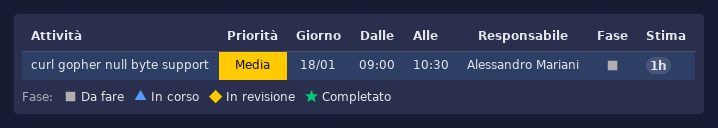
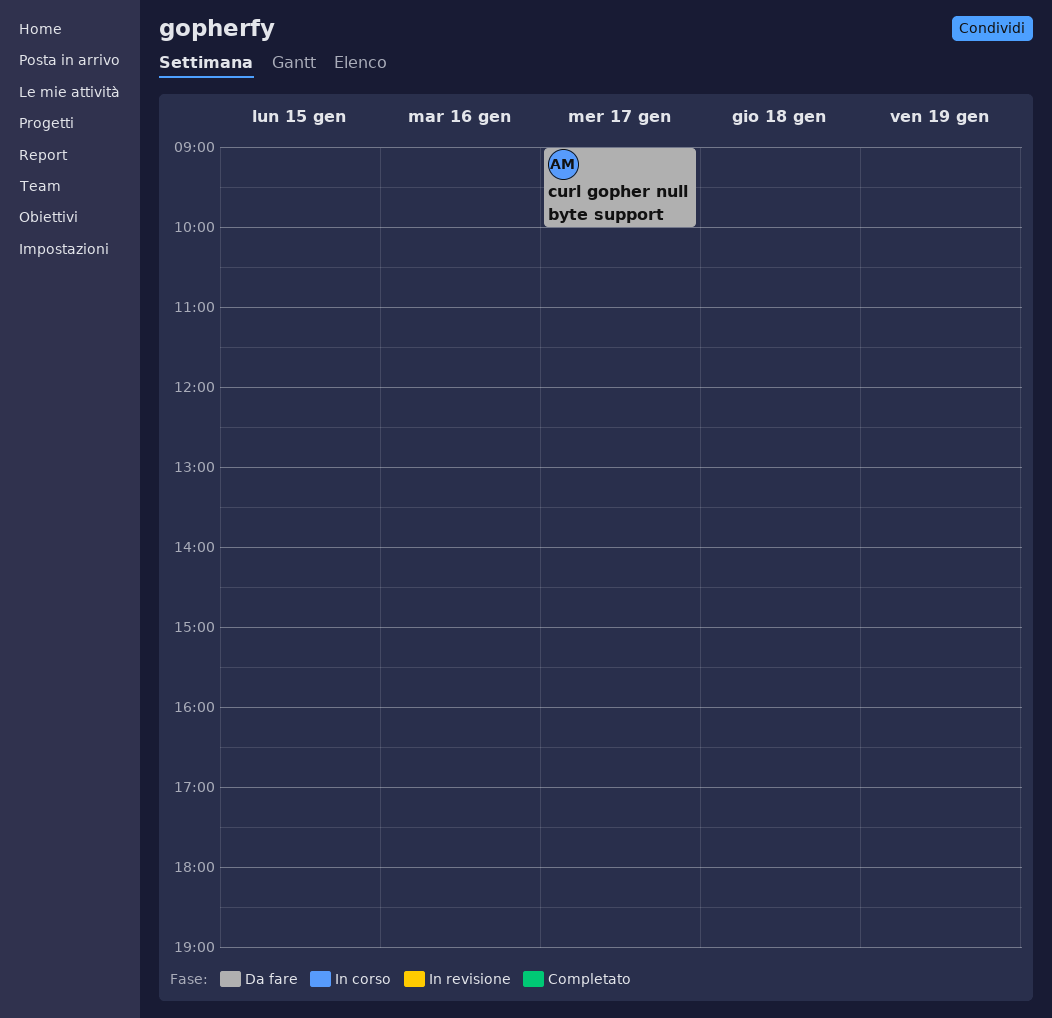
curl gopher null byte support, day: Jan 18 -> Jan 17
curl gopher null byte support, ends: 10:30 -> 10:00

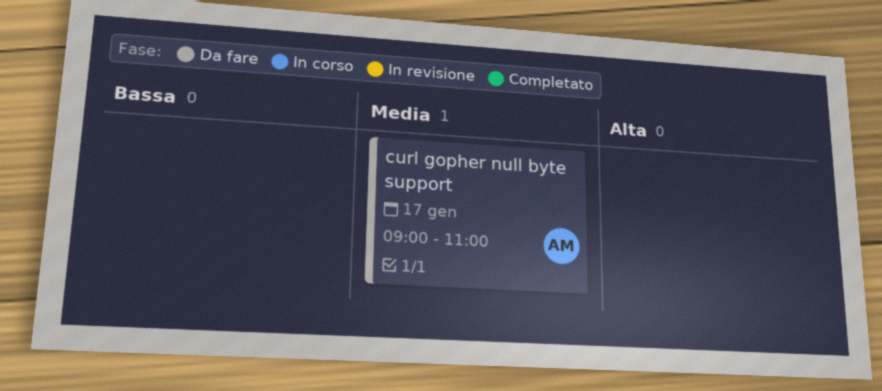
curl gopher null byte support, ends: 10:00 -> 11:00

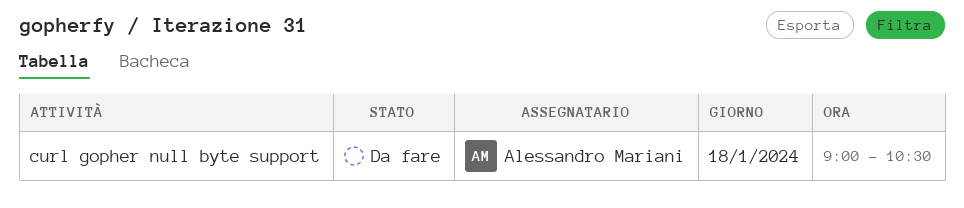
curl gopher null byte support, day: Jan 17 -> Jan 18
curl gopher null byte support, ends: 11:00 -> 10:30

